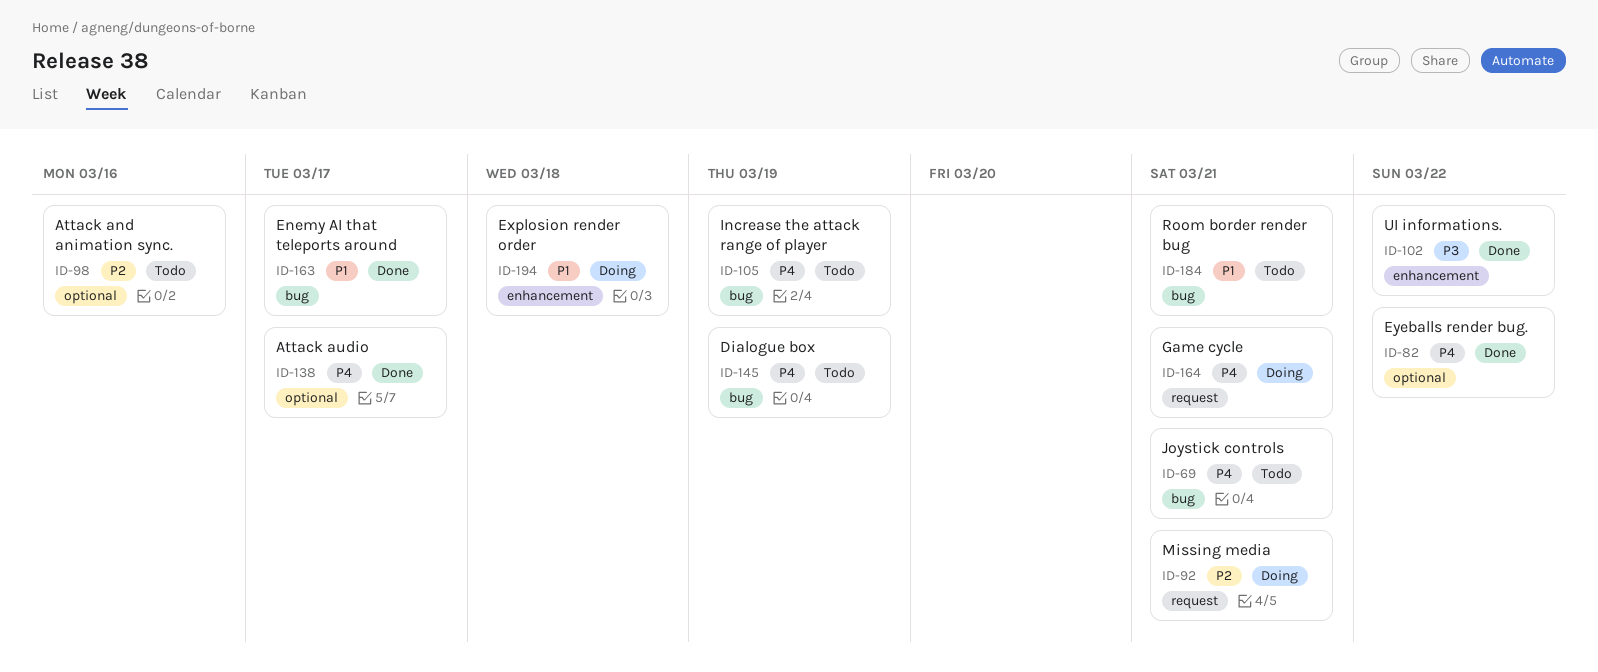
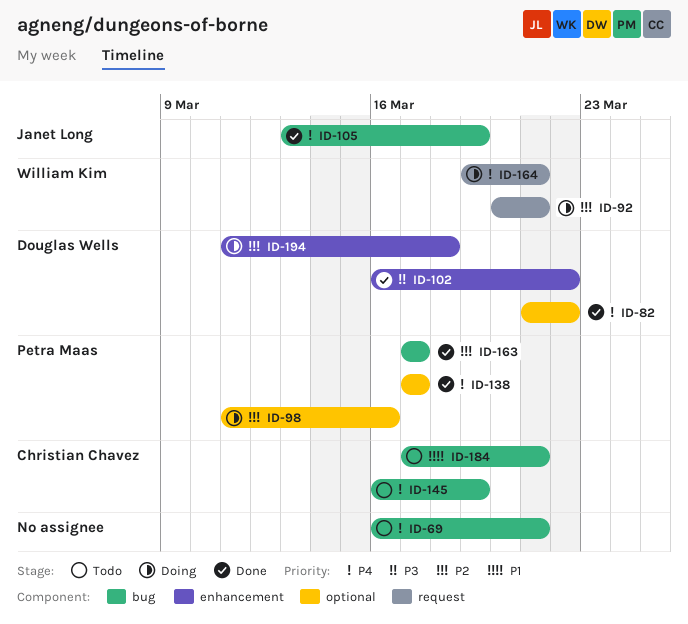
ID-98, status: Todo -> Doing
ID-105, status: Todo -> Done
ID-163, priority: P1 -> P2
ID-194, priority: P1 -> P2

